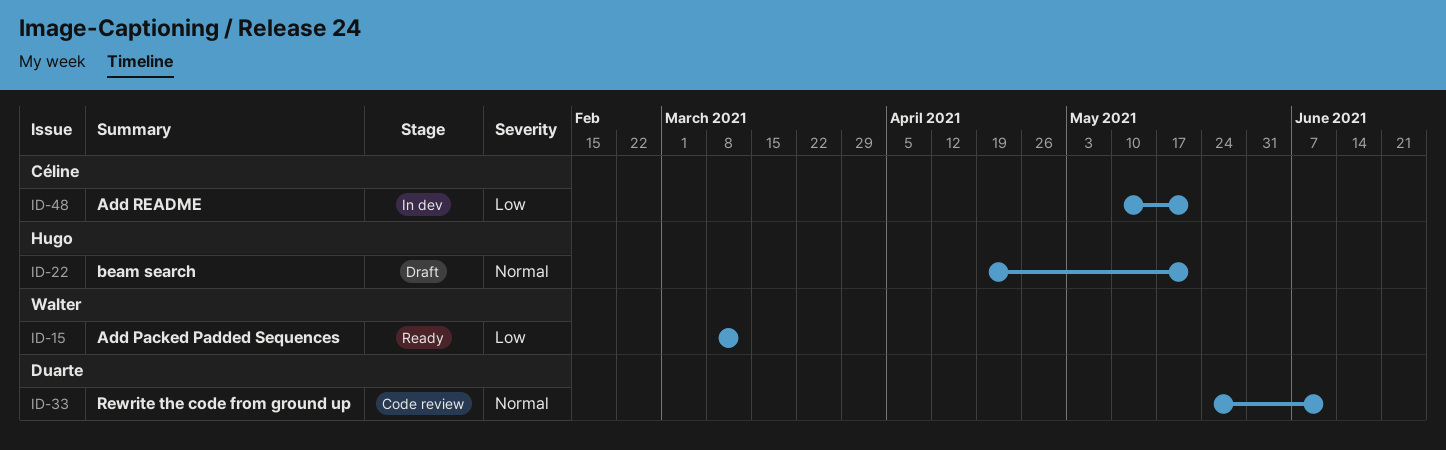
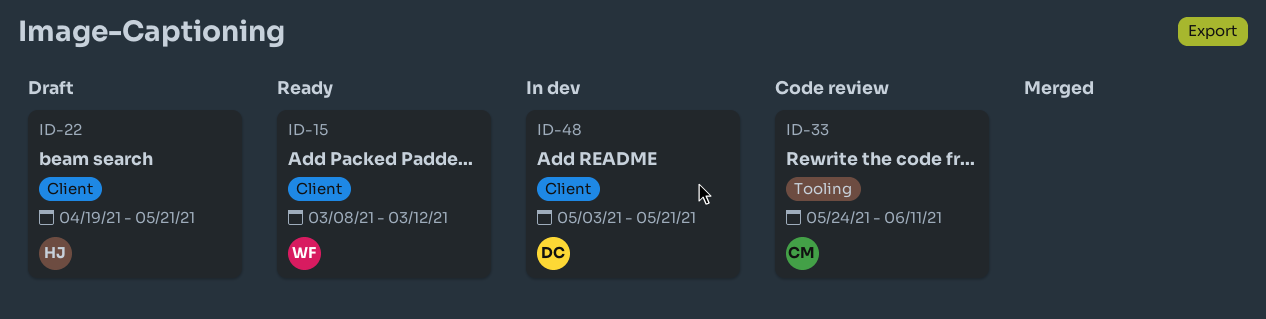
ID-33, owner: Duarte -> Céline
ID-48, owner: Céline -> Duarte
ID-48, start: May 10 -> May 3

